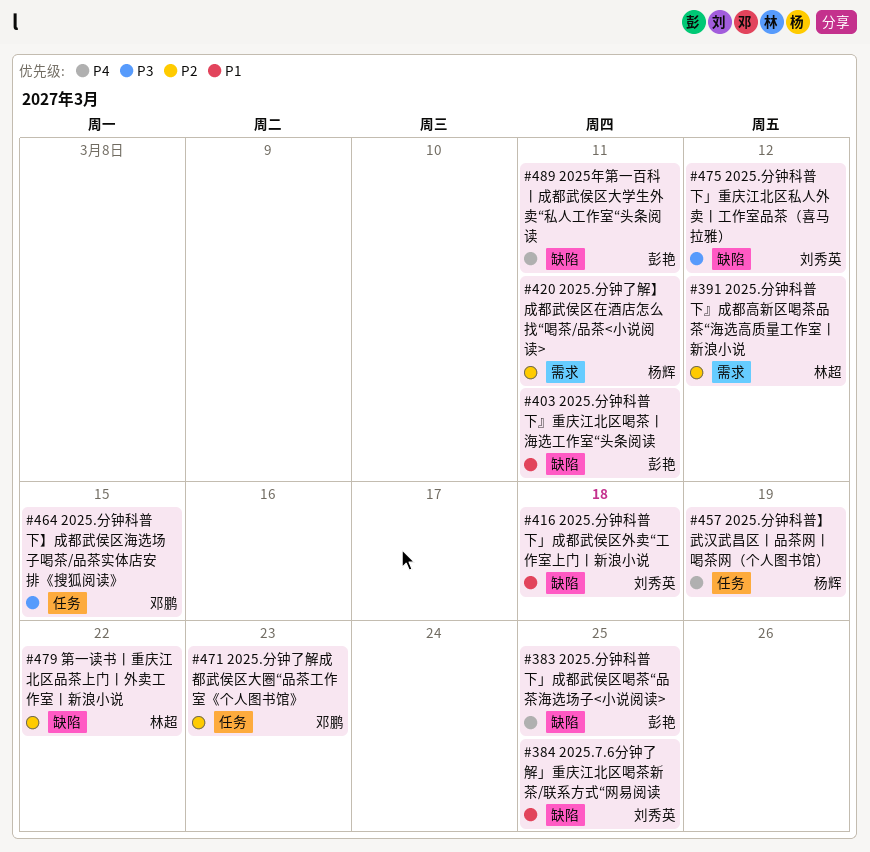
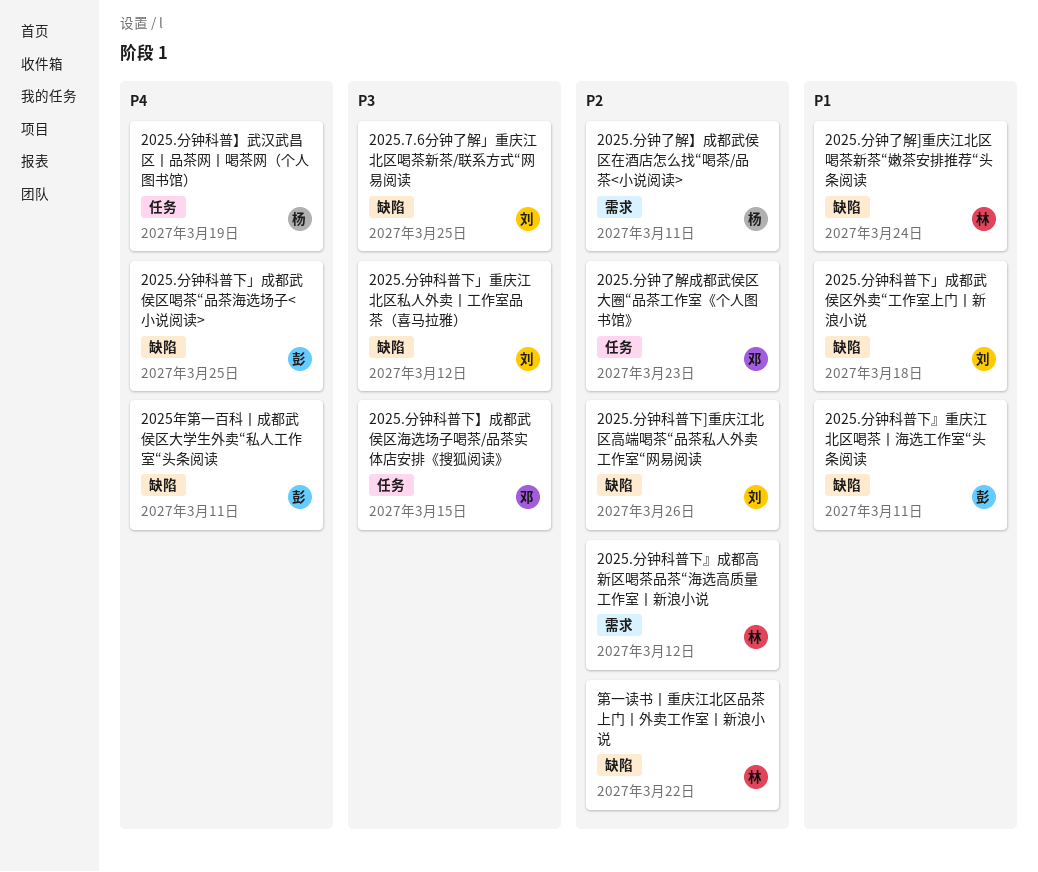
2025.7.6分钟了解」重庆江北区喝茶新茶/联系方式“网易阅读, priority: P1 -> P3
2025.分钟了解]重庆江北区喝茶新茶“嫩茶安排推荐“头条阅读: none -> present
2025.分钟科普下]重庆江北区高端喝茶“品茶私人外卖工作室“网易阅读: none -> present

